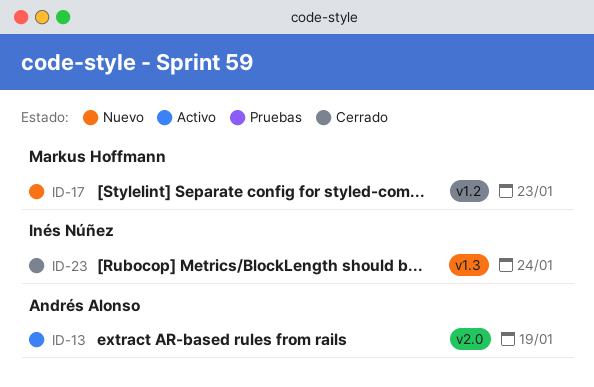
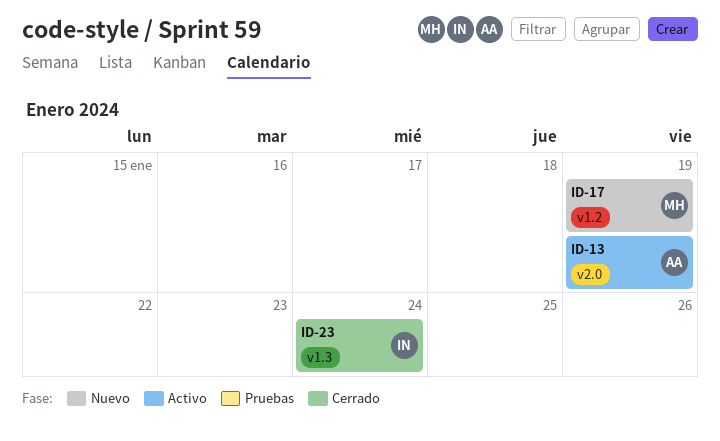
ID-17, due: Jan 23 -> Jan 19

